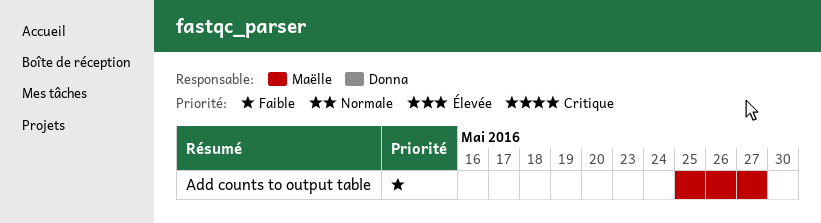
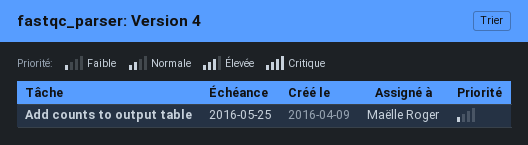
Add counts to output table, due: May 27 -> May 25

